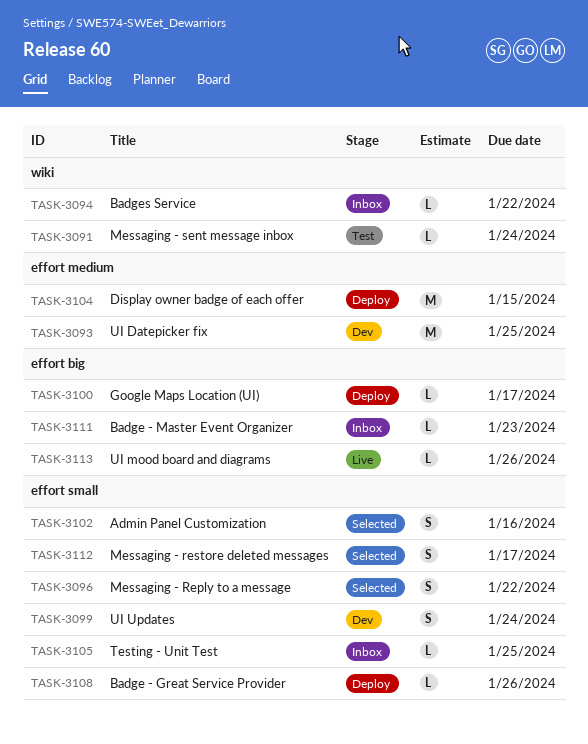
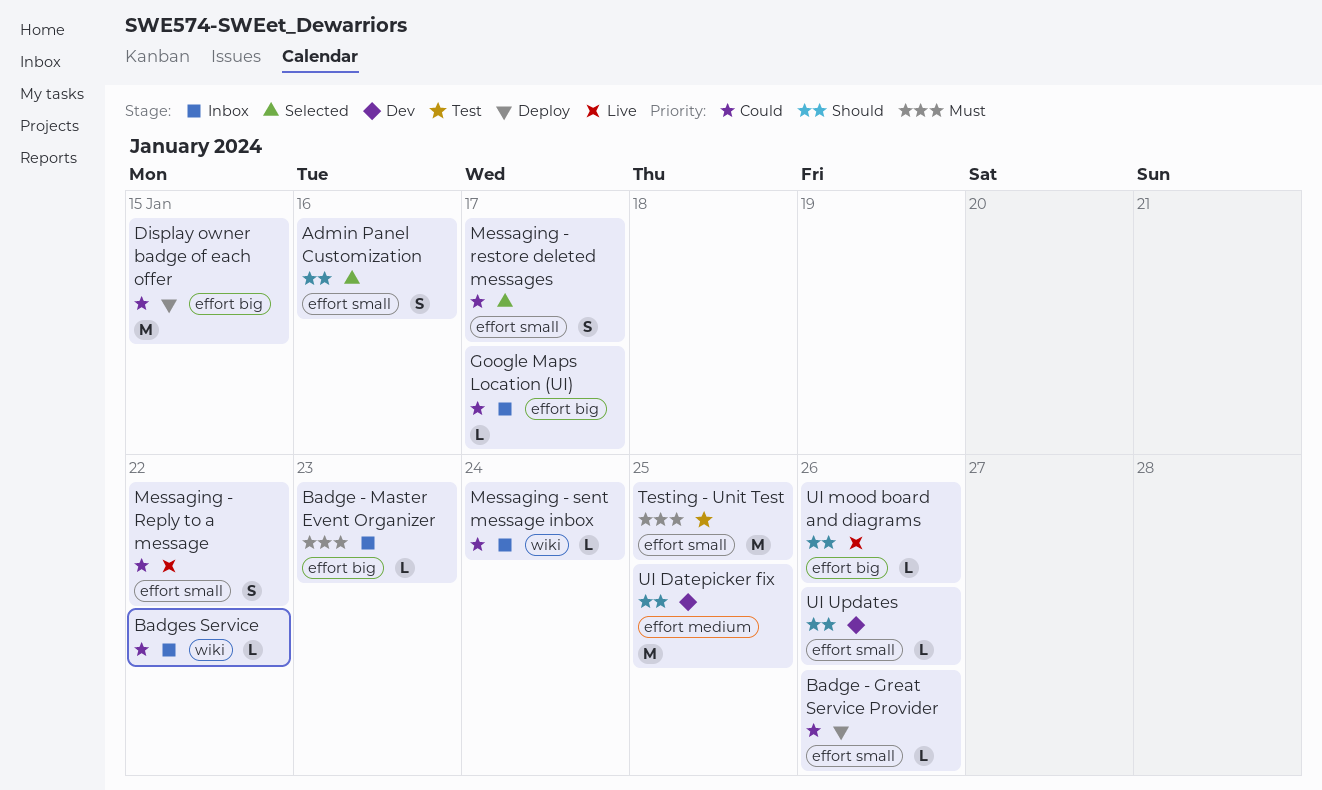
Display owner badge of each offer, label: effort medium -> effort big
Google Maps Location (UI), status: Deploy -> Inbox
Messaging - Reply to a message, status: Selected -> Live
Messaging - sent message inbox, status: Test -> Inbox
Testing - Unit Test, status: Inbox -> Test
Testing - Unit Test, estimate: L -> M
UI Updates, estimate: S -> L
UI Updates, due: Jan 24 -> Jan 26

